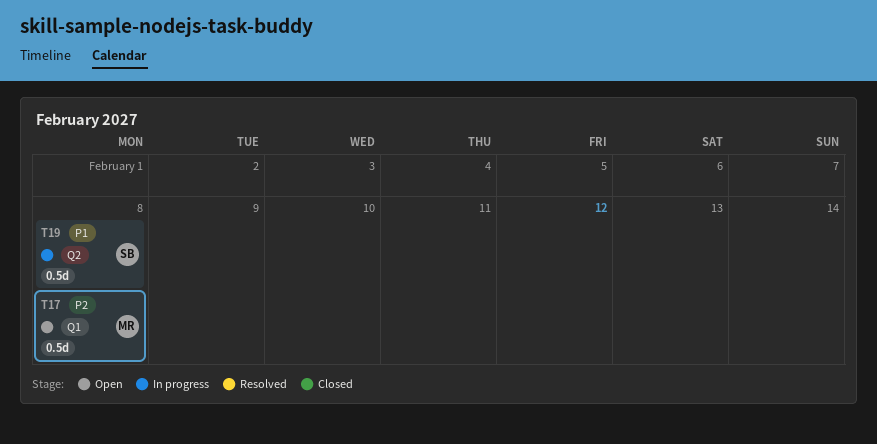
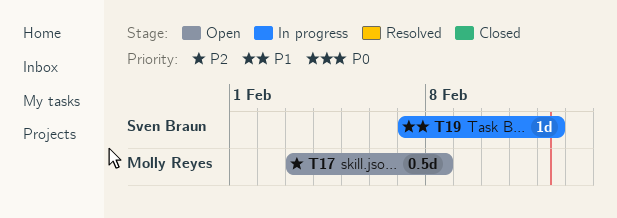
T19, estimate: 0.5d -> 1d
T19, due: Feb 8 -> Feb 12

